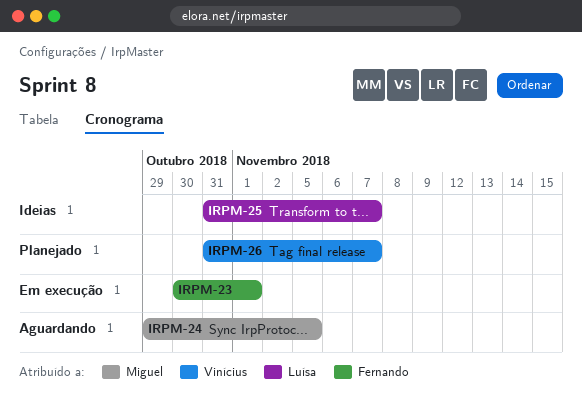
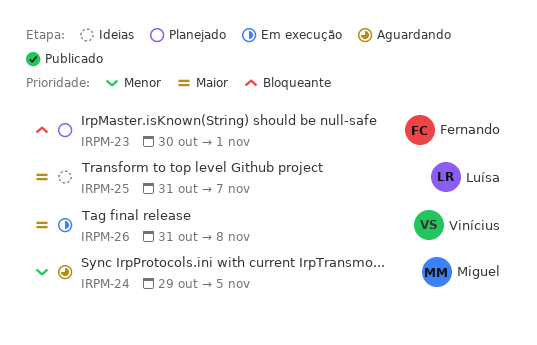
IRPM-23, status: Em execução -> Planejado
IRPM-26, status: Planejado -> Em execução
IRPM-26, due: Nov 7 -> Nov 8

